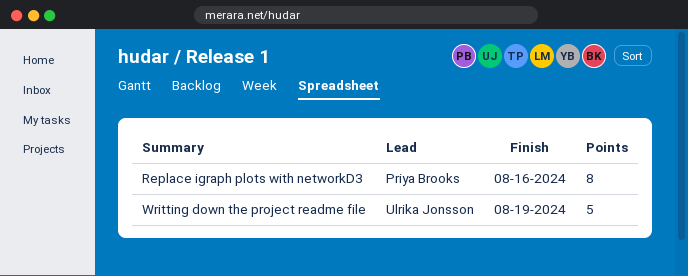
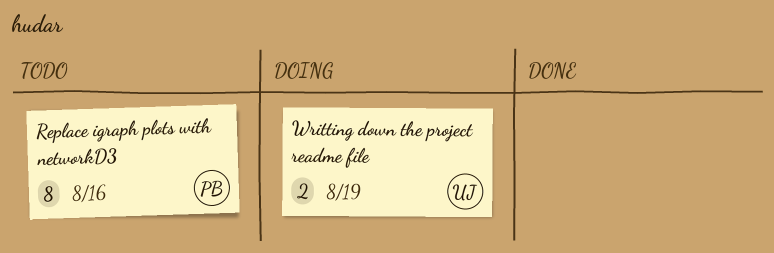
Writting down the project readme file, estimate: 5 -> 2

